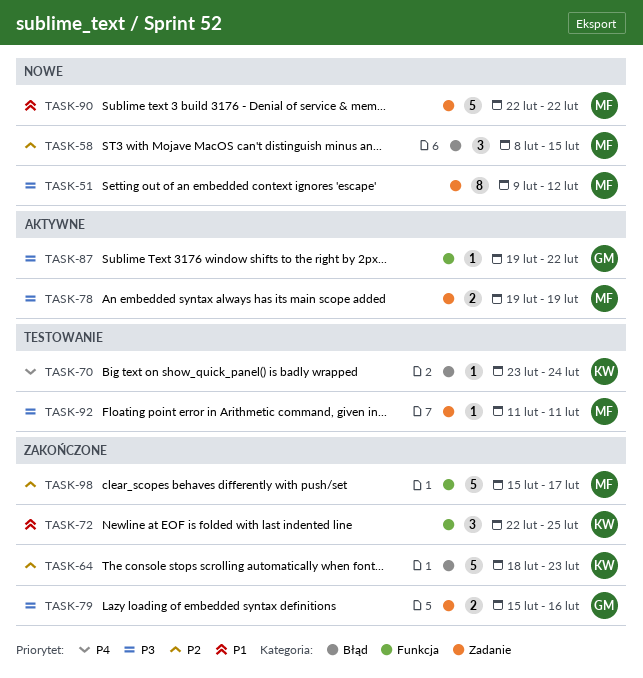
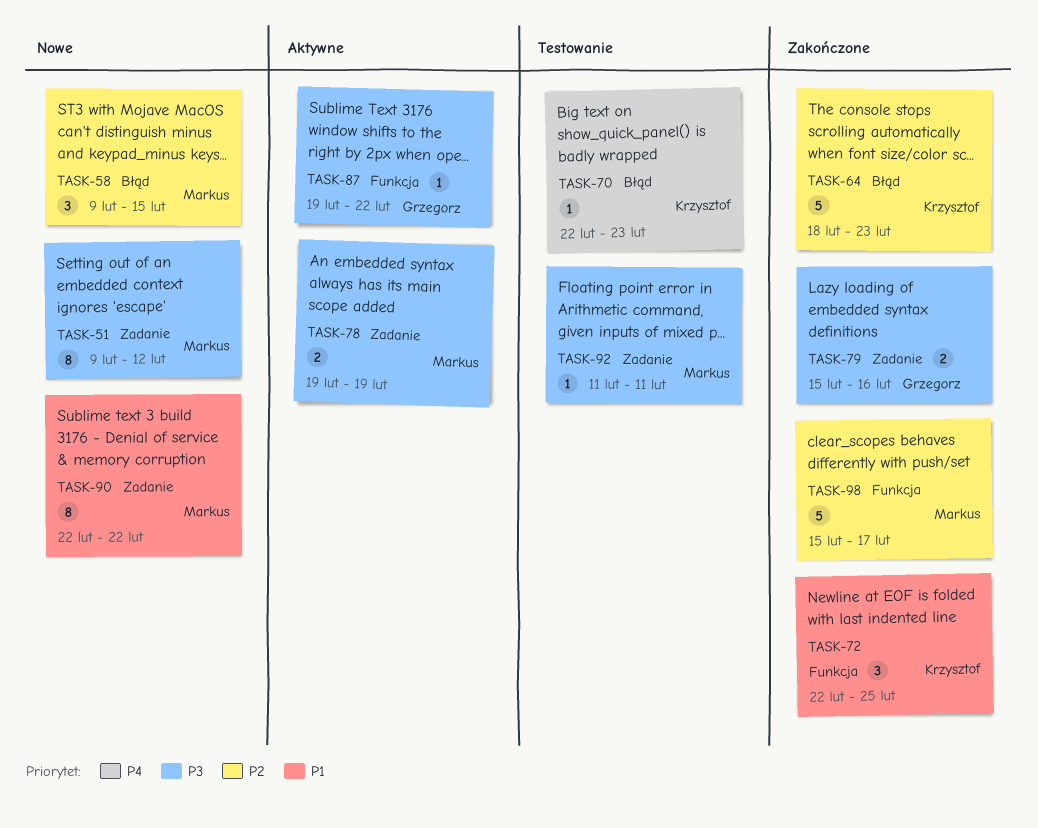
TASK-58, start: Feb 8 -> Feb 9
TASK-70, start: Feb 23 -> Feb 22
TASK-70, due: Feb 24 -> Feb 23
TASK-90, estimate: 5 -> 8

